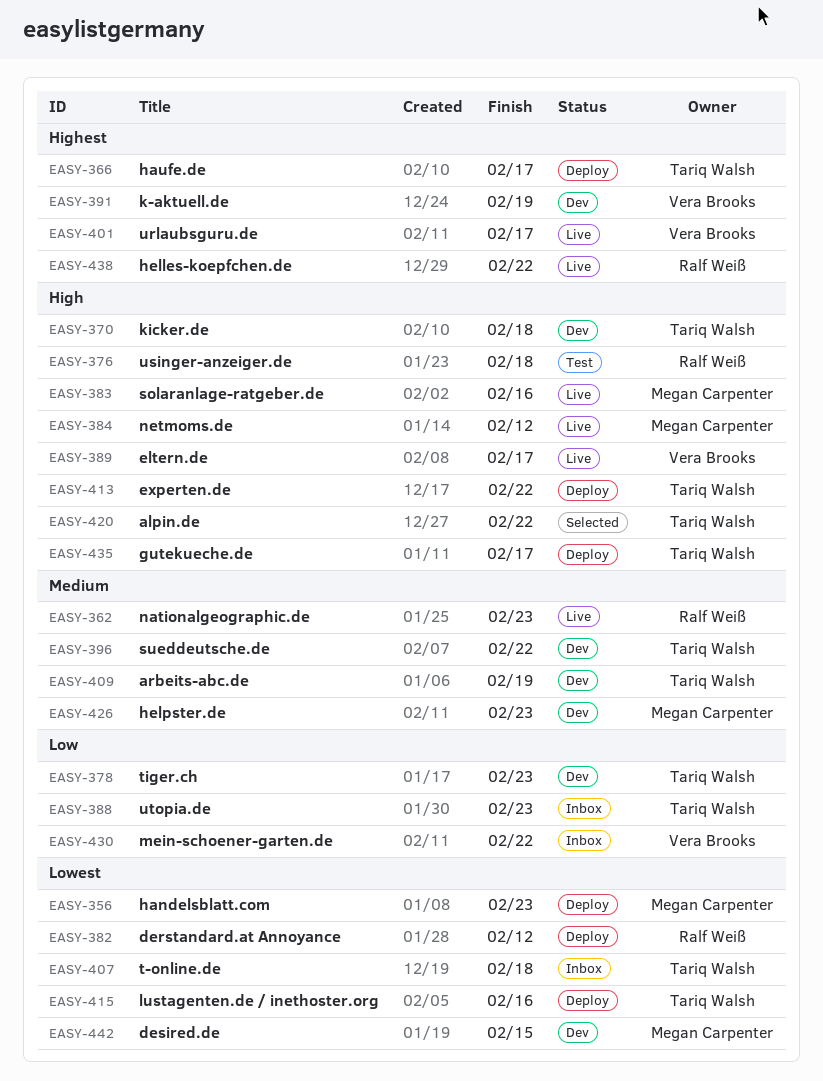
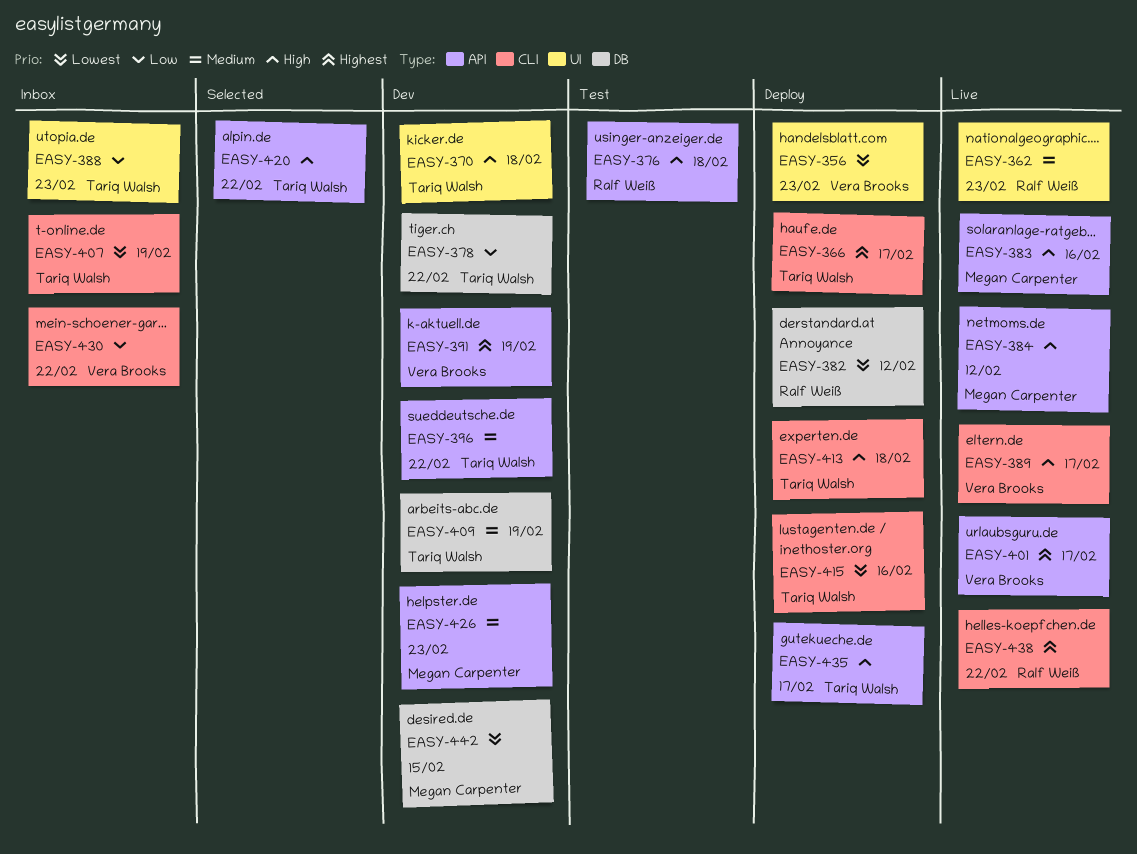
EASY-356, owner: Megan Carpenter -> Vera Brooks
EASY-378, due: Feb 23 -> Feb 22
EASY-407, due: Feb 18 -> Feb 19
EASY-413, due: Feb 22 -> Feb 18

